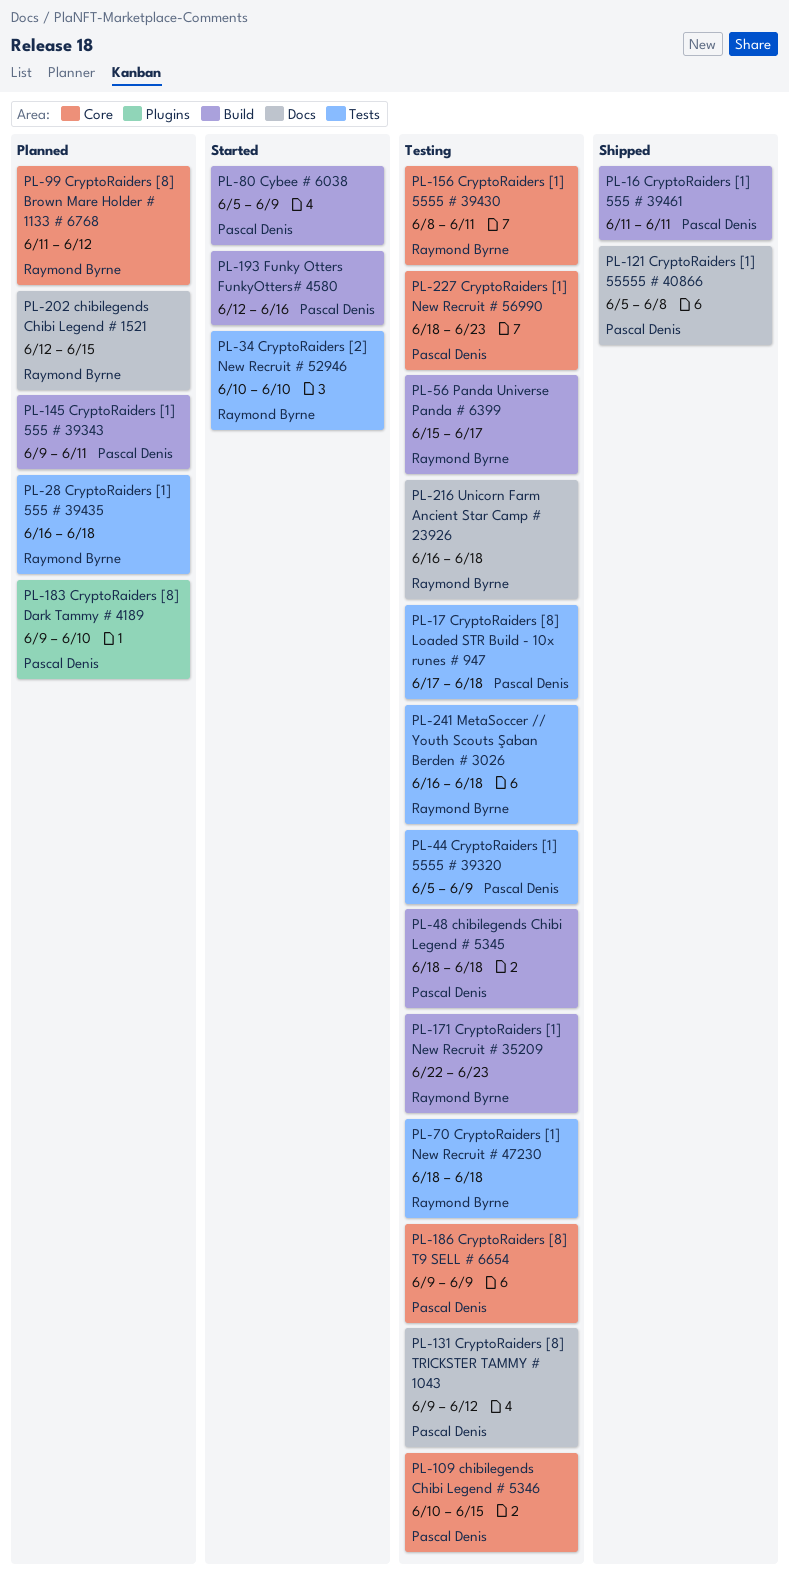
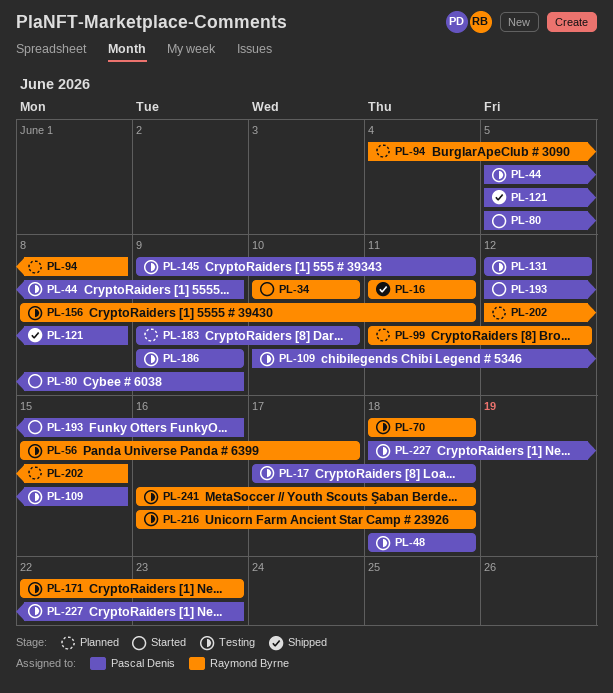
PL-16, owner: Pascal Denis -> Raymond Byrne
PL-28: present -> none
PL-94: none -> present
PL-131, start: Jun 9 -> Jun 12
PL-145, status: Planned -> Testing

